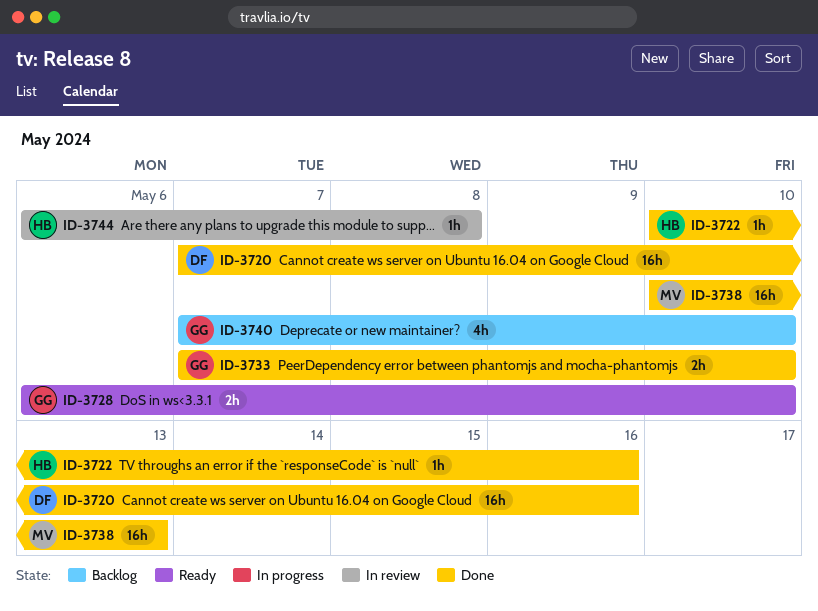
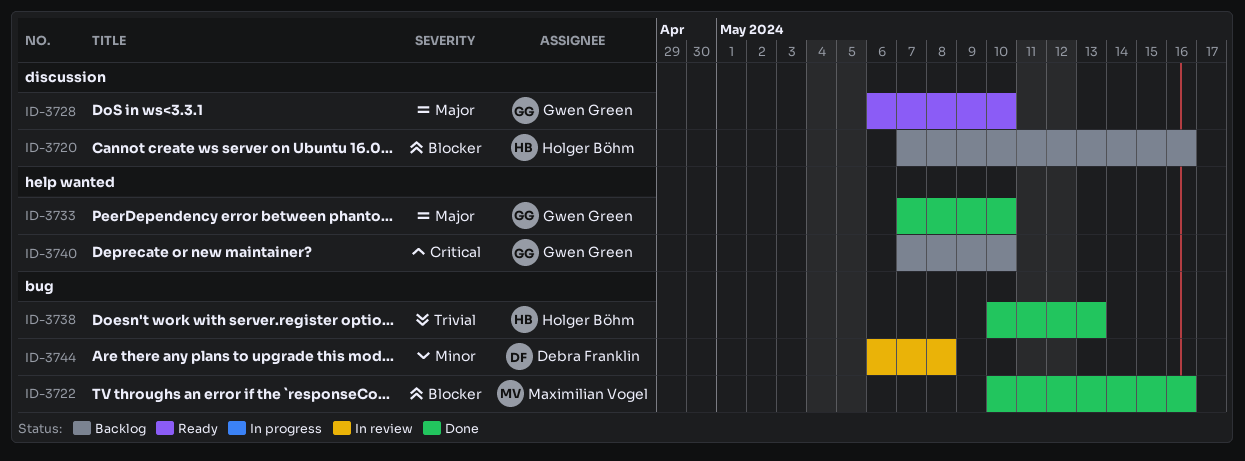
ID-3720, status: Done -> Backlog
ID-3720, owner: Debra Franklin -> Holger Böhm
ID-3722, owner: Holger Böhm -> Maximilian Vogel
ID-3738, owner: Maximilian Vogel -> Holger Böhm
ID-3744, owner: Holger Böhm -> Debra Franklin

